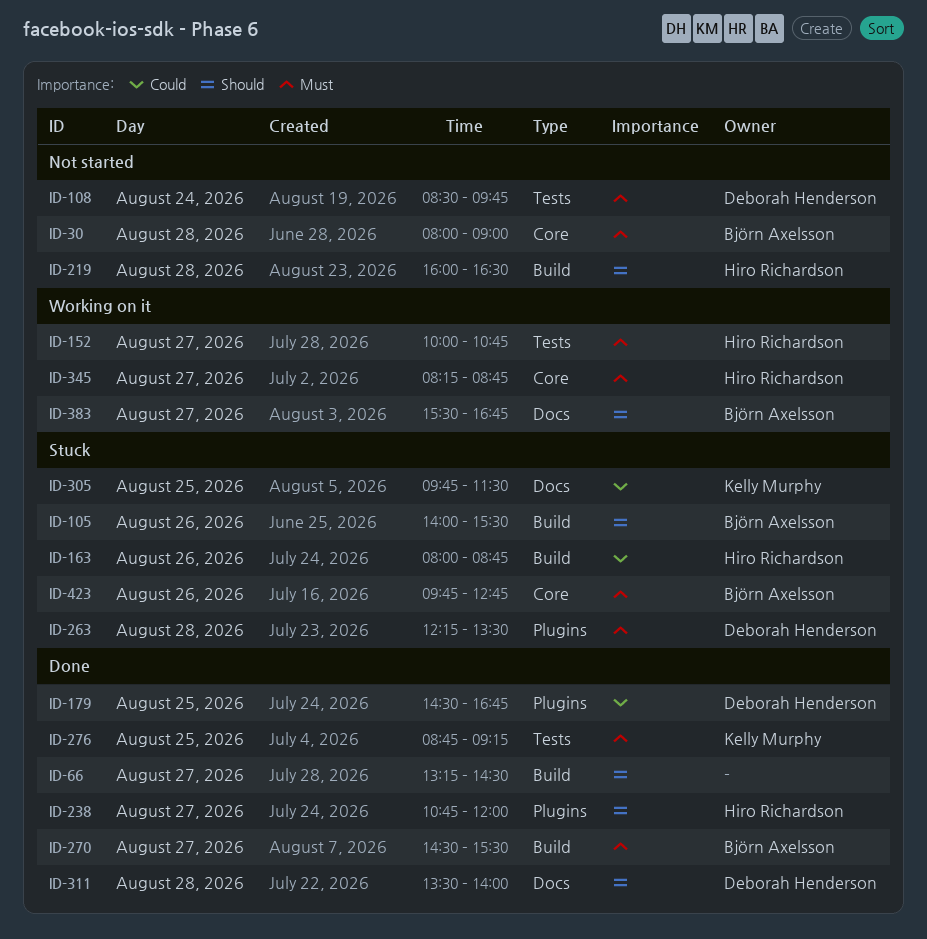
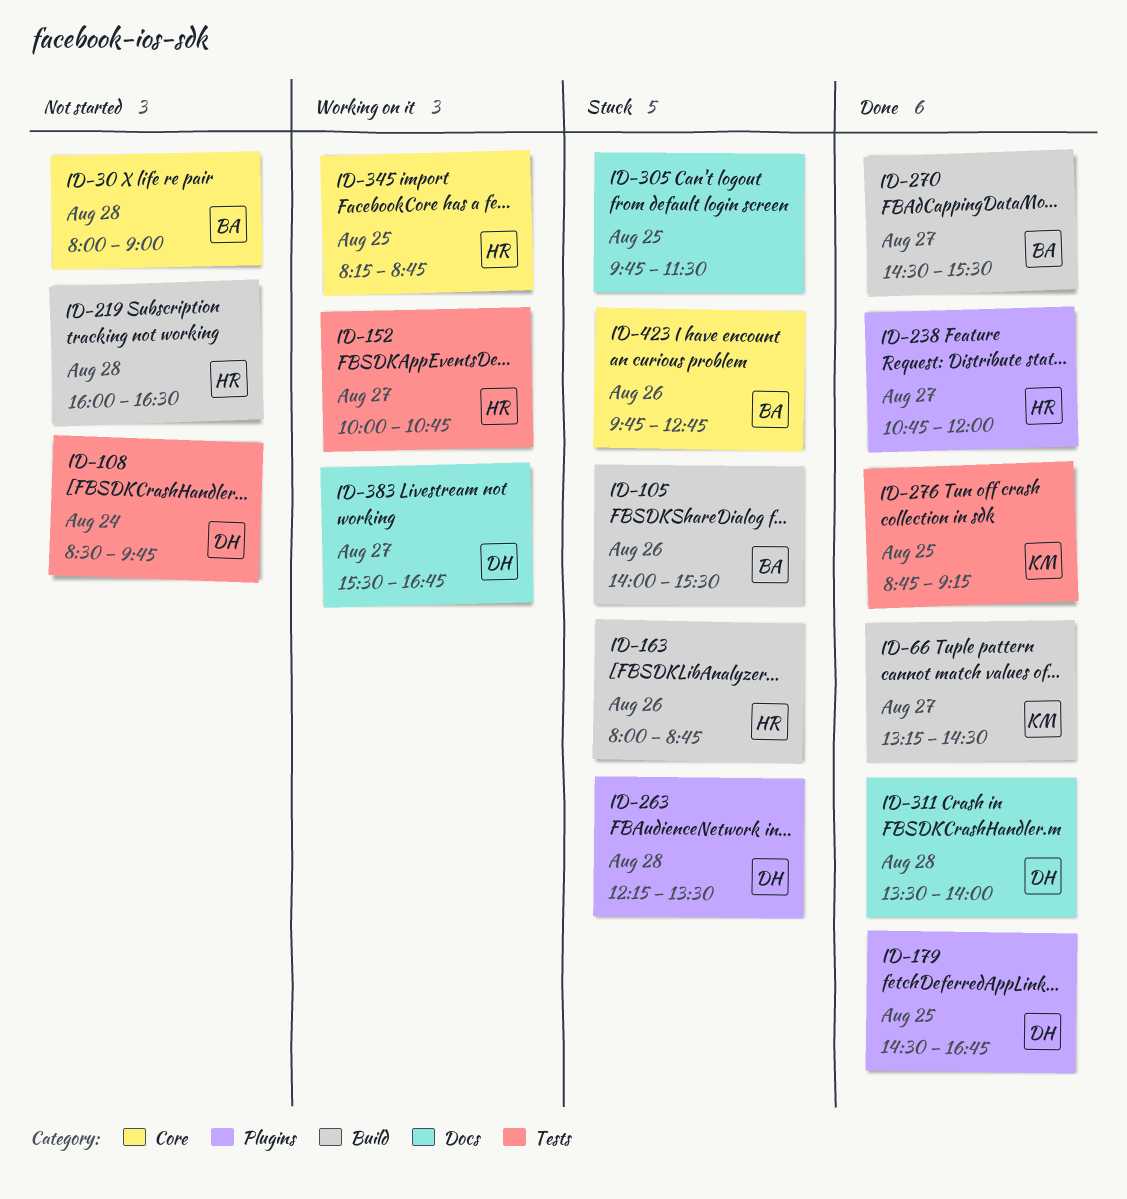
ID-66, owner: none -> Kelly Murphy
ID-305, owner: Kelly Murphy -> none
ID-345, day: Aug 27 -> Aug 25
ID-383, owner: Björn Axelsson -> Deborah Henderson

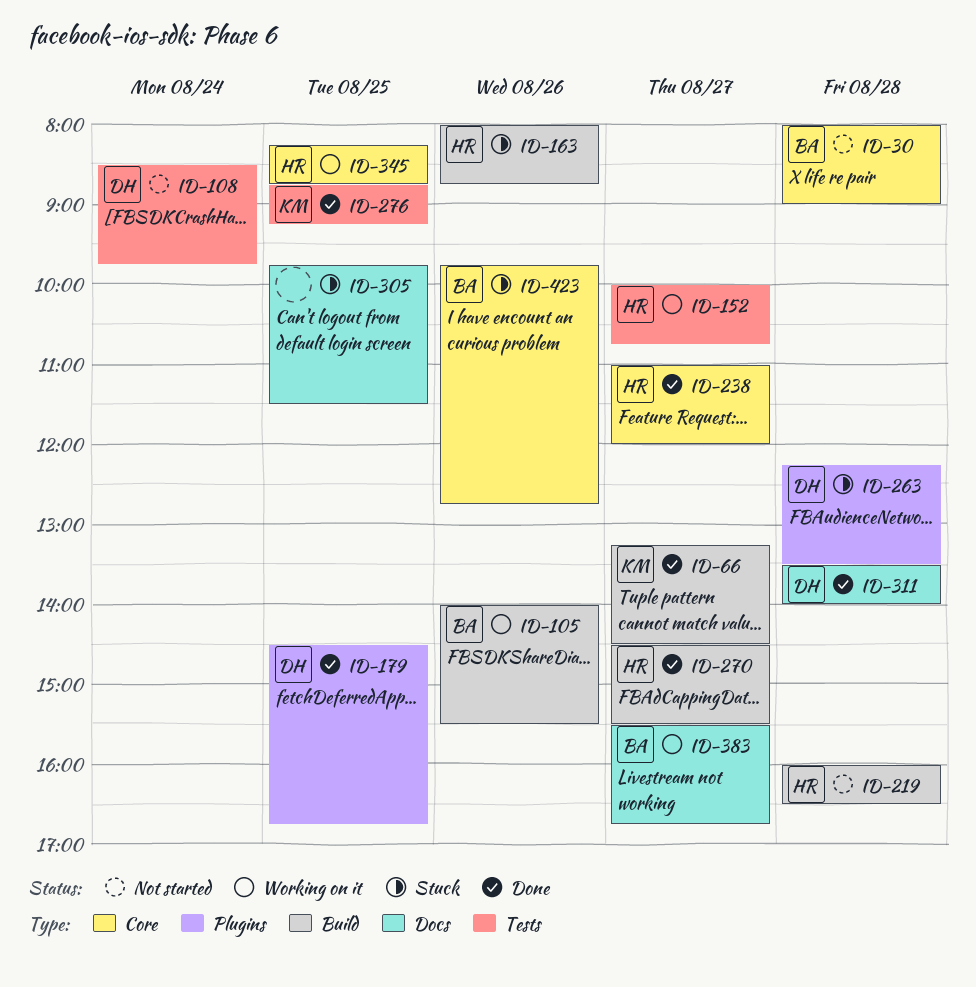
ID-105, status: Stuck -> Working on it
ID-238, label: Plugins -> Core
ID-238, begins: 10:45 -> 11:00
ID-270, owner: BA -> HR
ID-383, owner: DH -> BA

